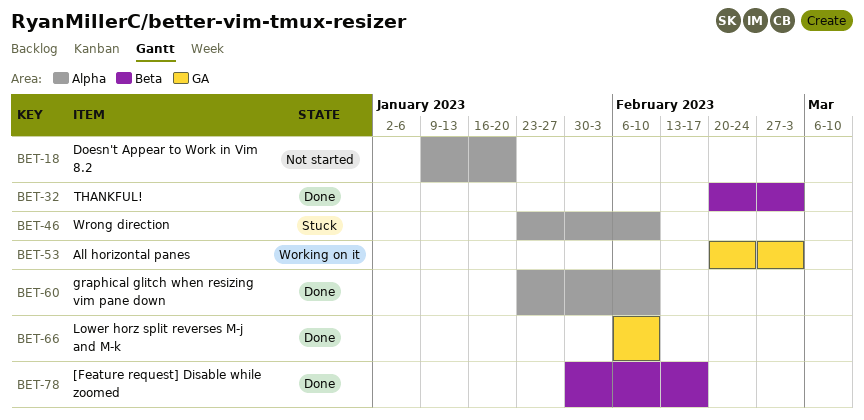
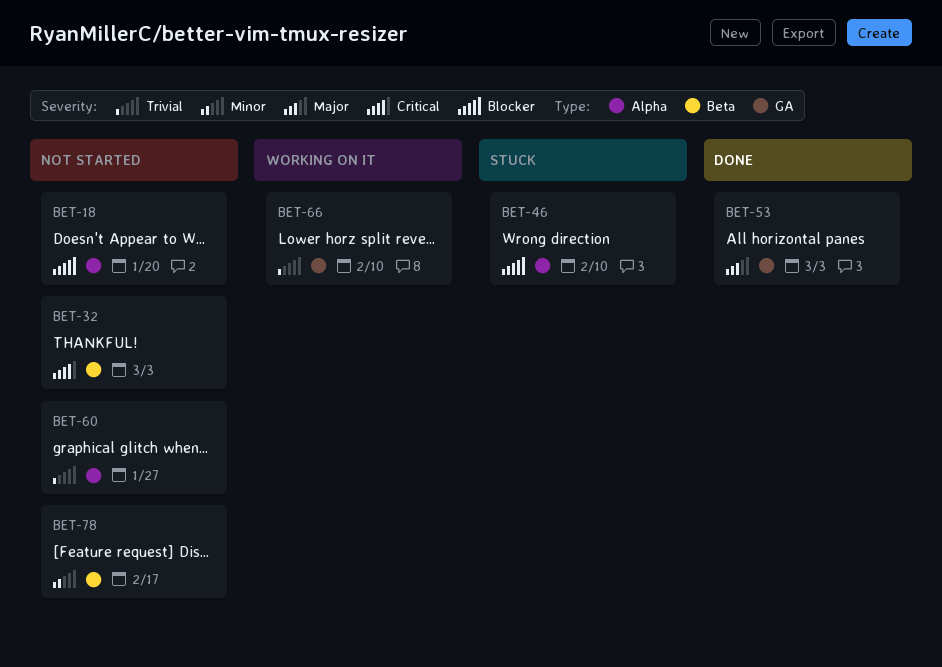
BET-32, status: Done -> Not started
BET-53, status: Working on it -> Done
BET-60, status: Done -> Not started
BET-60, due: Feb 10 -> Jan 27
BET-66, status: Done -> Working on it
BET-78, status: Done -> Not started

